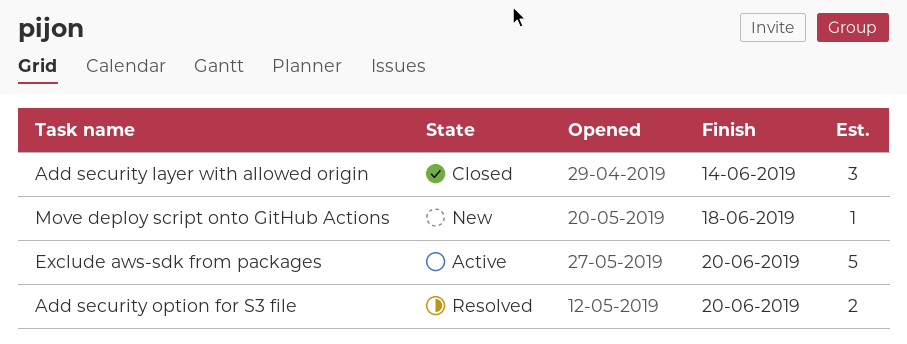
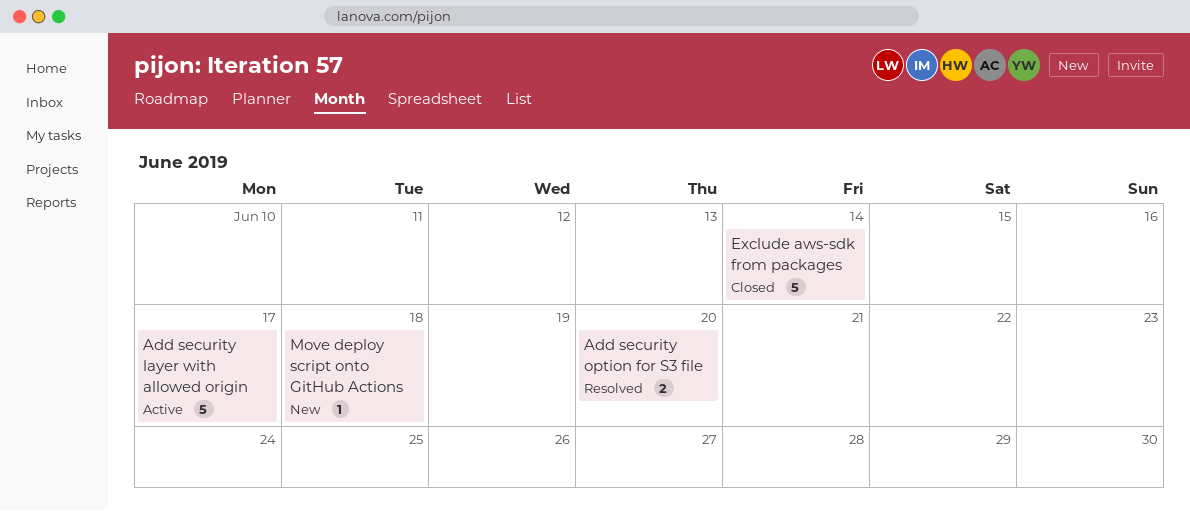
Add security layer with allowed origin, status: Closed -> Active
Add security layer with allowed origin, estimate: 3 -> 5
Add security layer with allowed origin, due: Jun 14 -> Jun 17
Exclude aws-sdk from packages, status: Active -> Closed
Exclude aws-sdk from packages, due: Jun 20 -> Jun 14

